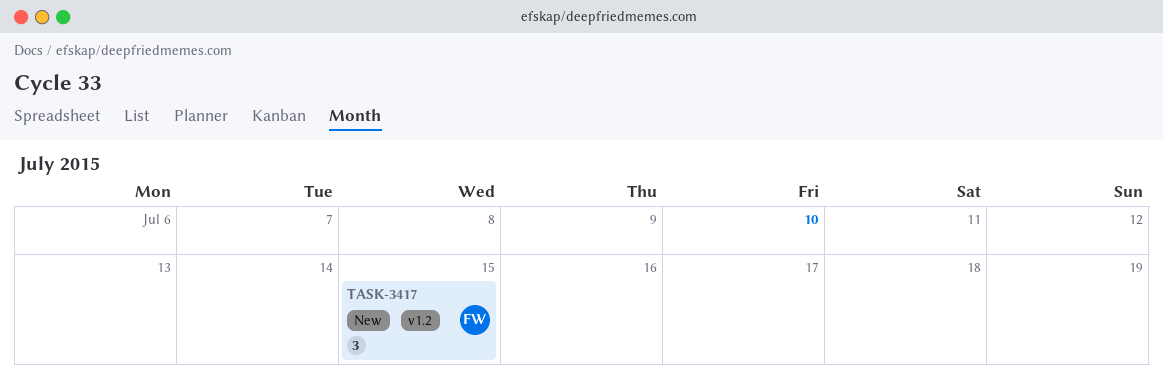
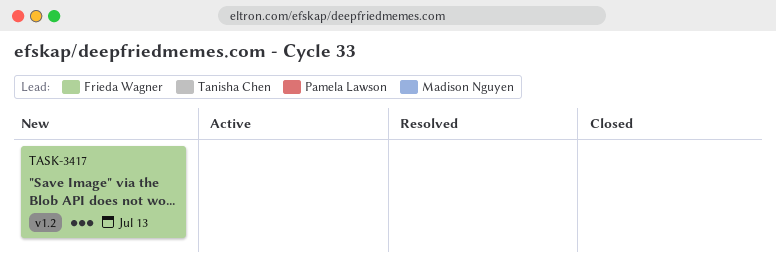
TASK-3417, due: Jul 15 -> Jul 13

